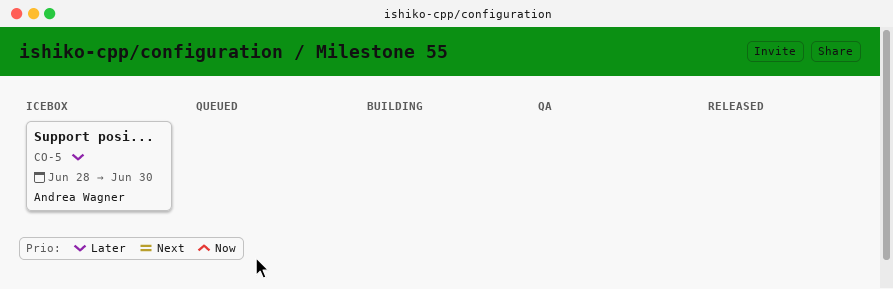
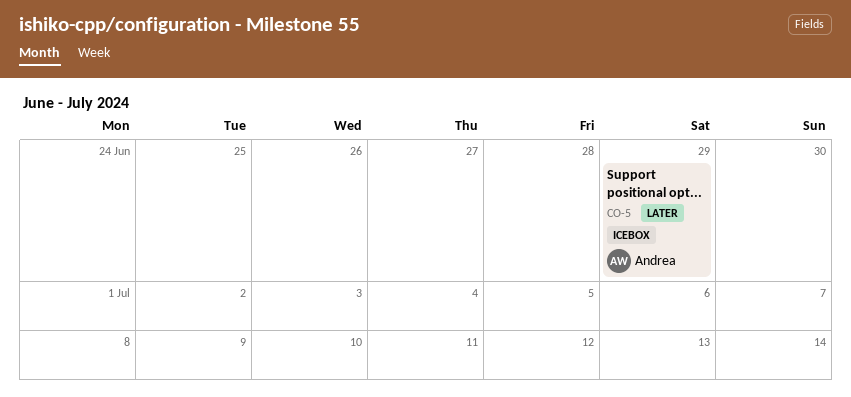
CO-5, due: Jun 30 -> Jun 29

